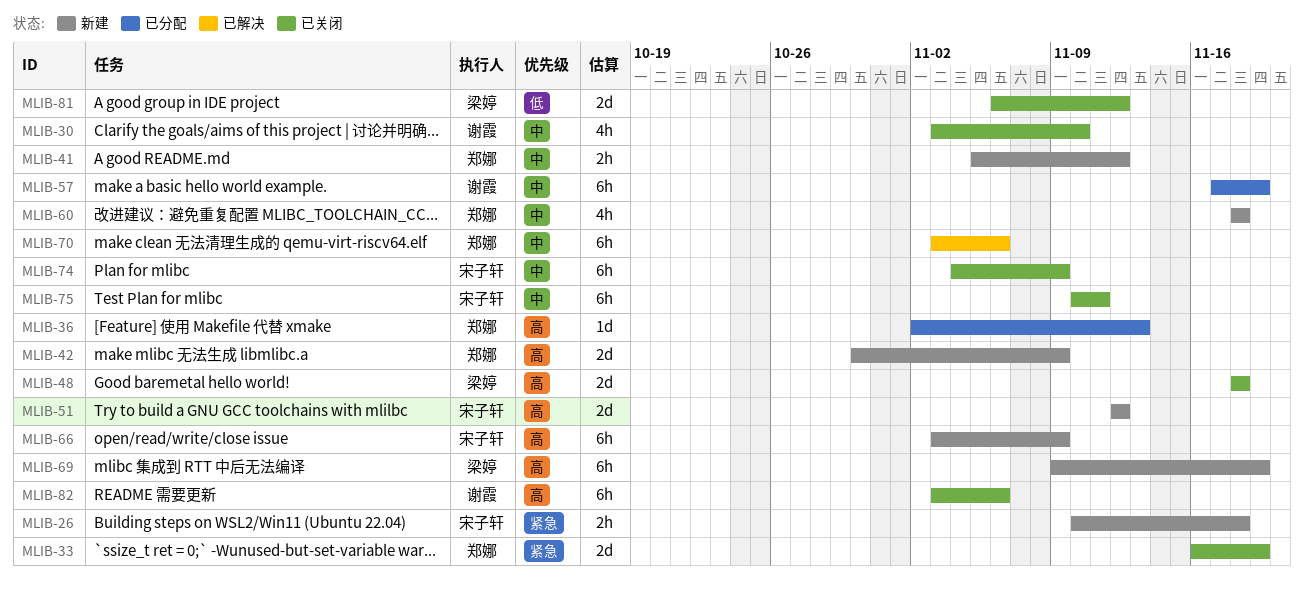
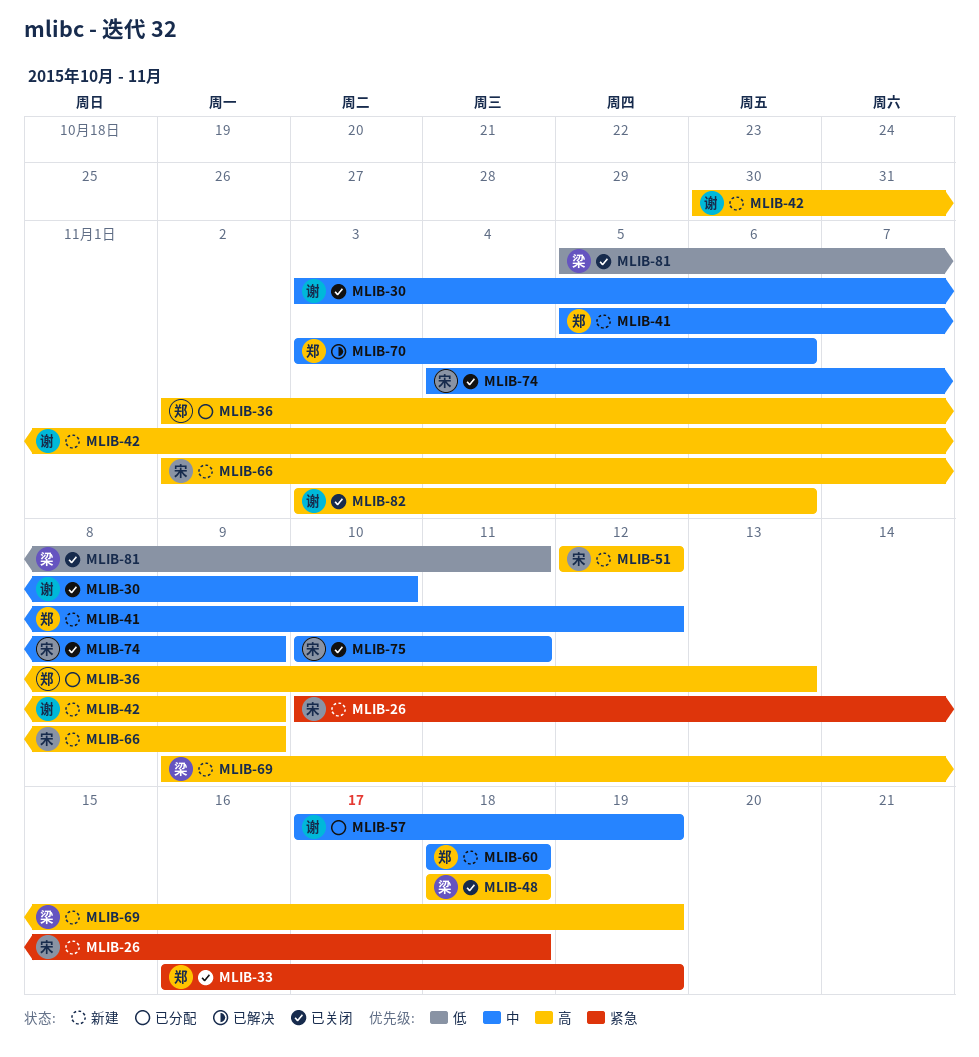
MLIB-42, owner: 郑娜 -> 谢霞
MLIB-66, start: Nov 3 -> Nov 2
MLIB-81, start: Nov 6 -> Nov 5
MLIB-81, due: Nov 12 -> Nov 11

